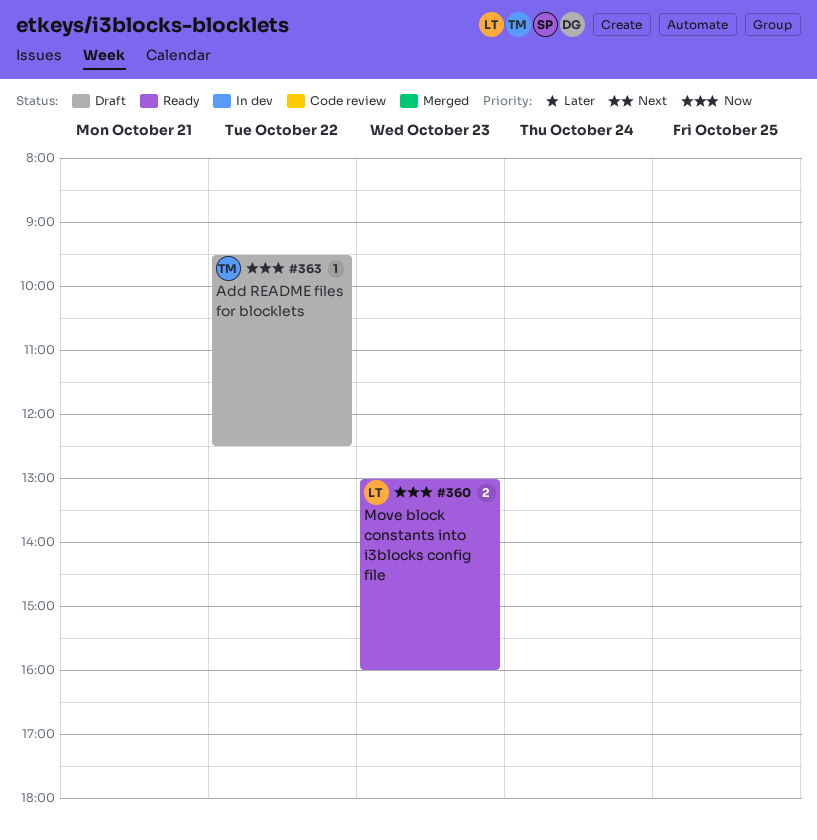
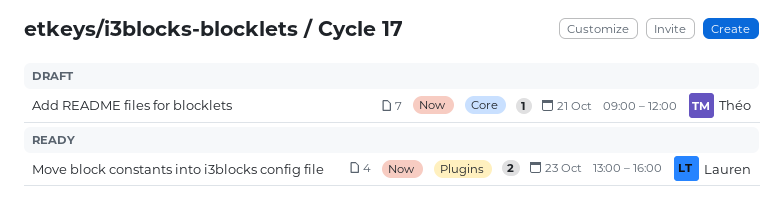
Add README files for blocklets, day: Oct 22 -> Oct 21
Add README files for blocklets, begins: 09:30 -> 09:00
Add README files for blocklets, ends: 12:30 -> 12:00

